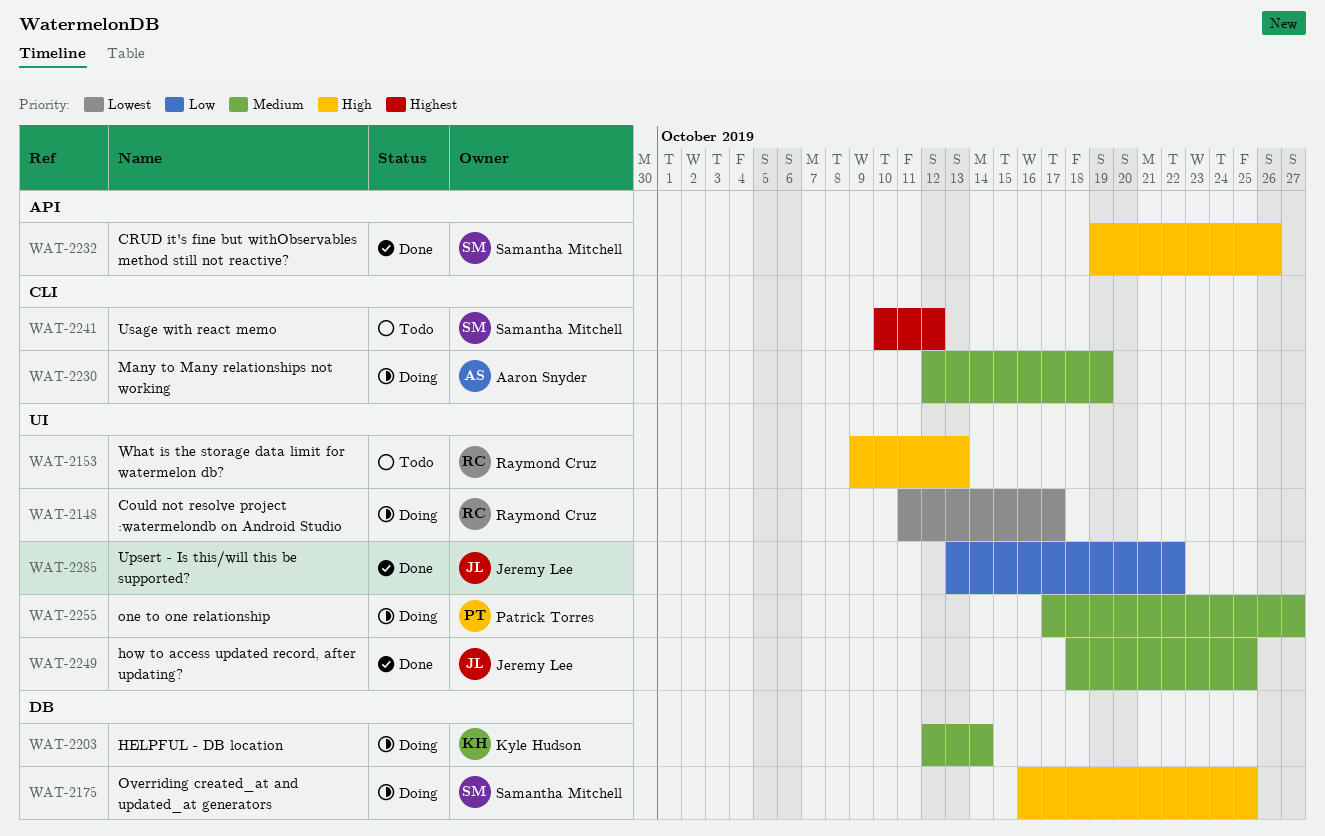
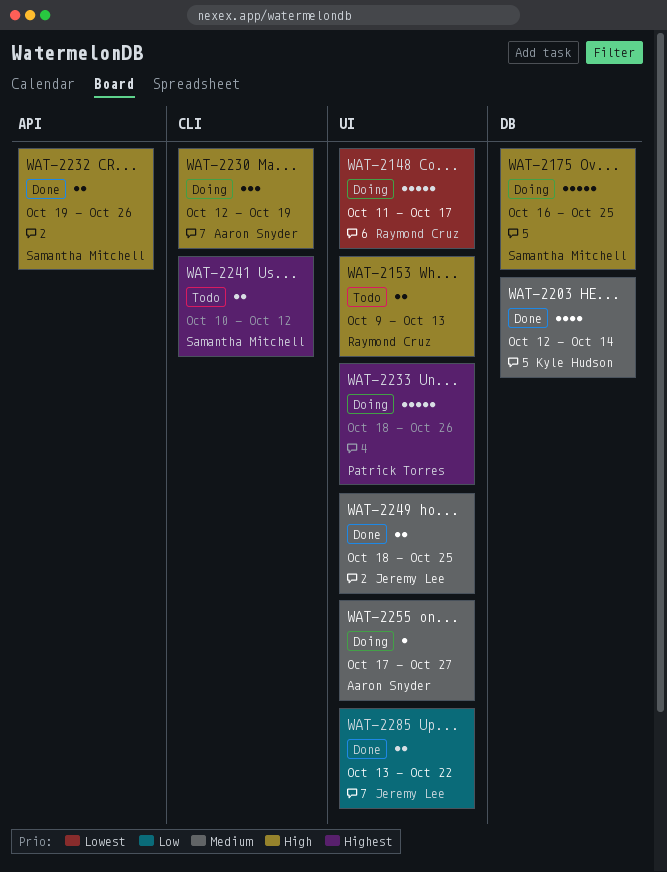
WAT-2203, status: Doing -> Done
WAT-2230, priority: Medium -> High
WAT-2233: none -> present
WAT-2255, owner: Patrick Torres -> Aaron Snyder

